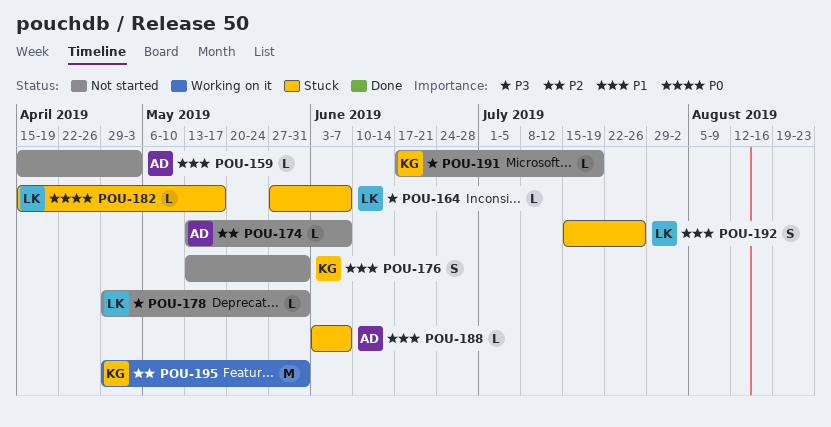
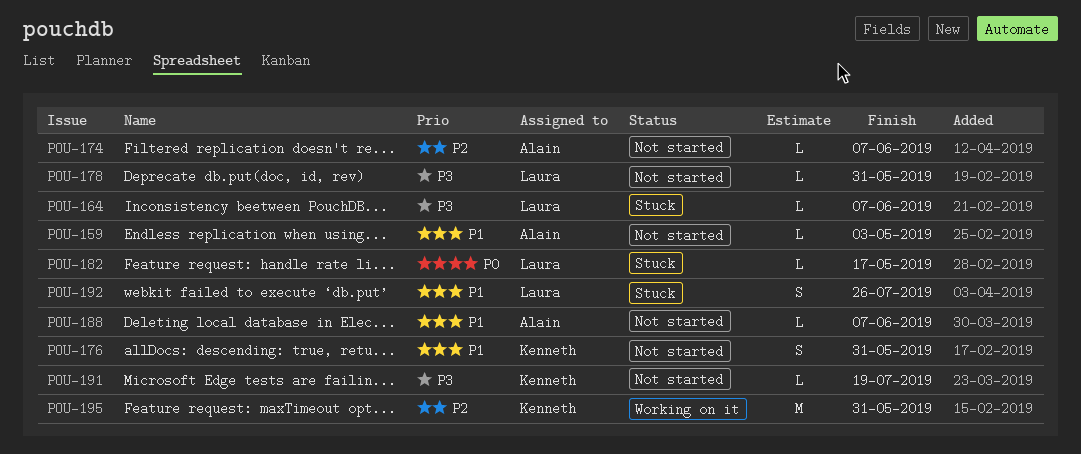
POU-188, status: Stuck -> Not started

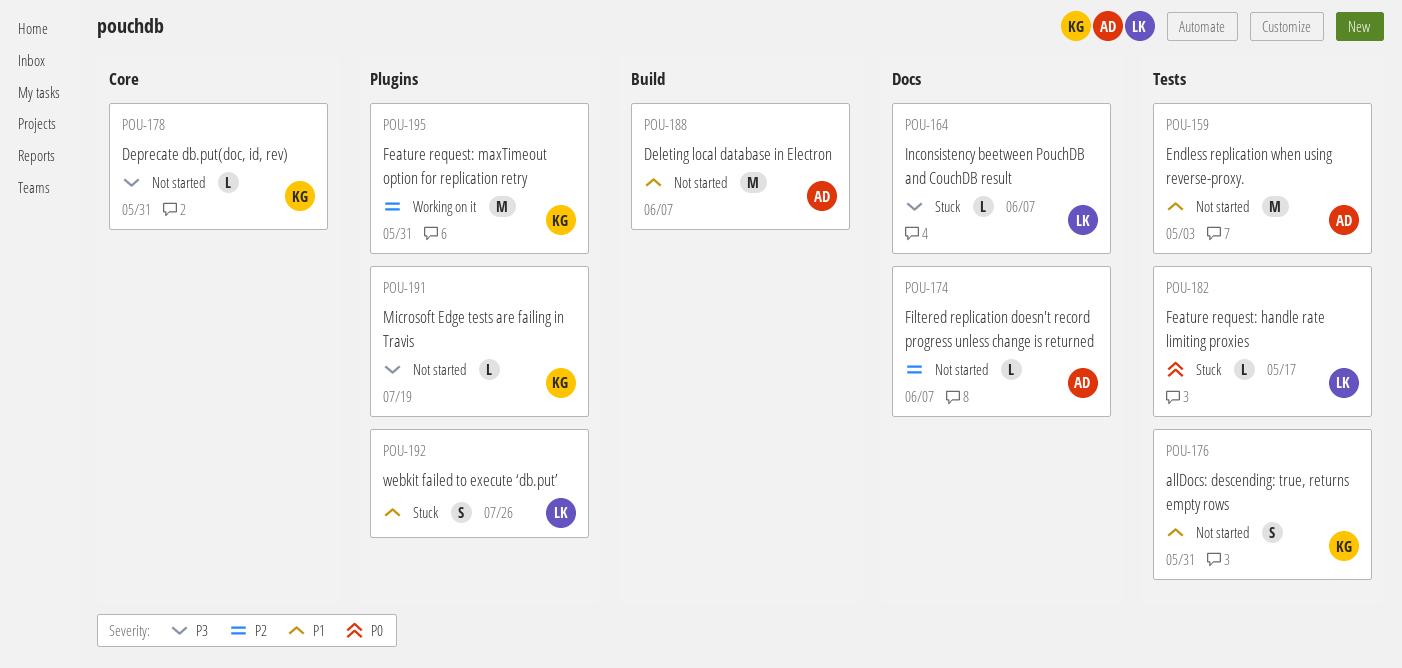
POU-159, estimate: L -> M
POU-178, owner: Laura -> Kenneth
POU-188, estimate: L -> M

